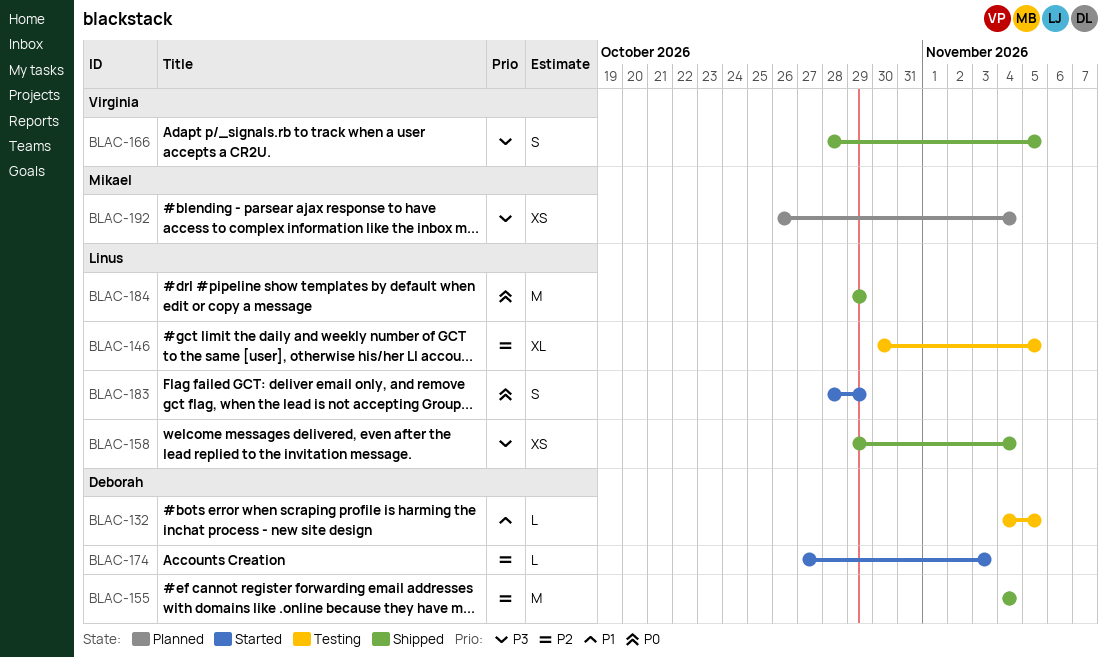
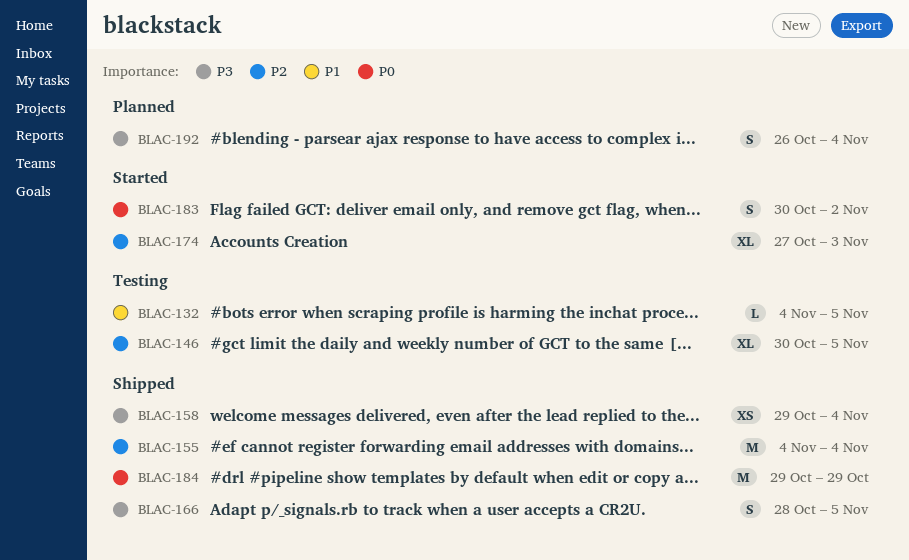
BLAC-174, estimate: L -> XL
BLAC-183, start: Oct 28 -> Oct 30
BLAC-183, due: Oct 29 -> Nov 2
BLAC-192, estimate: XS -> S

